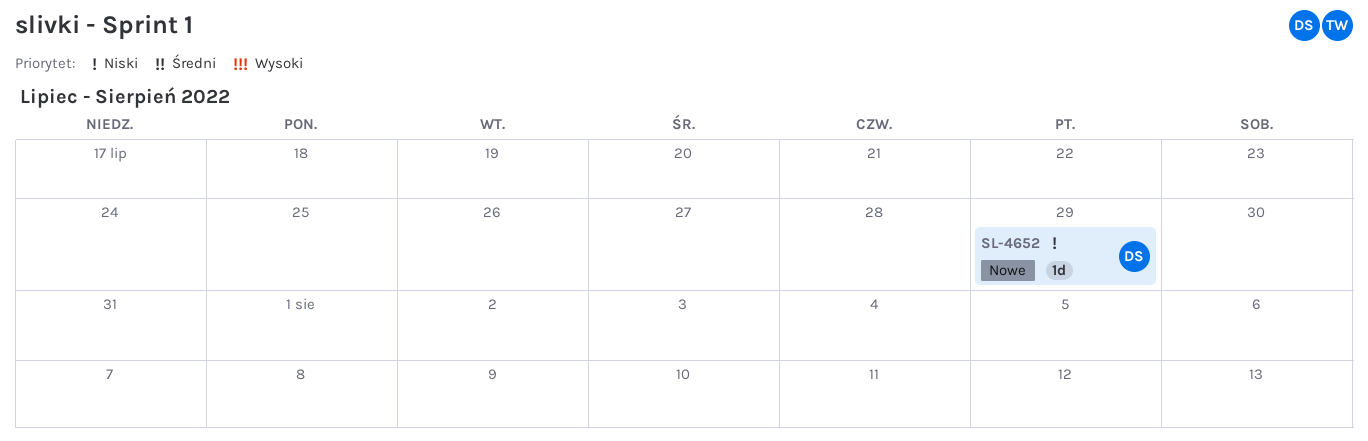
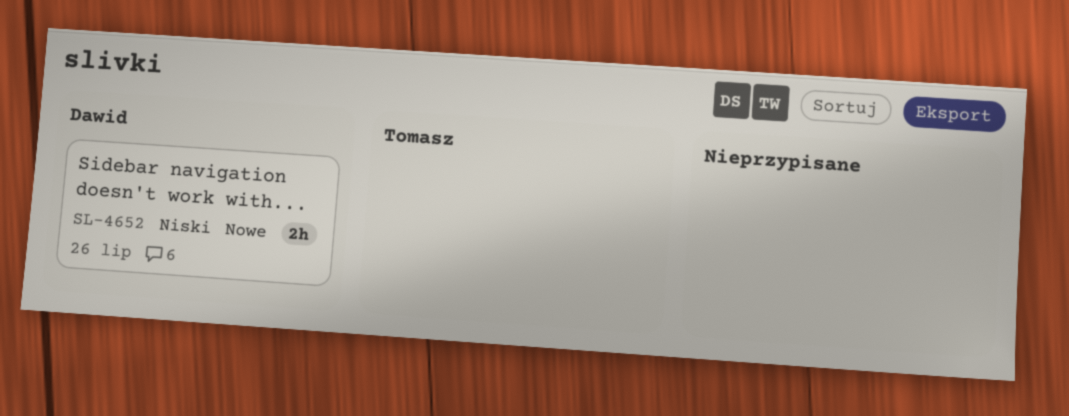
SL-4652, estimate: 1d -> 2h
SL-4652, due: Jul 29 -> Jul 26

